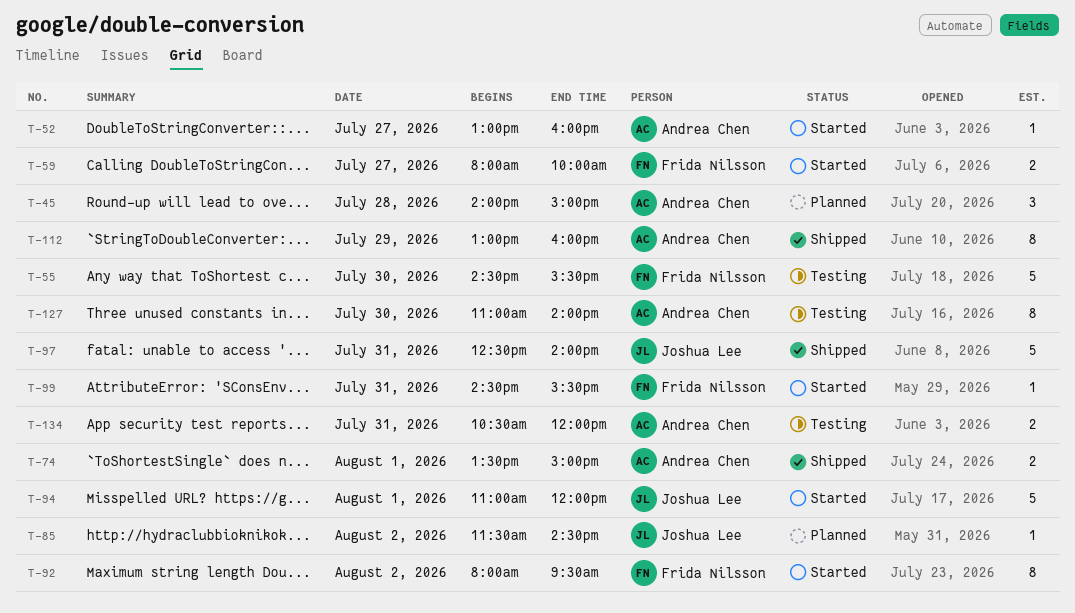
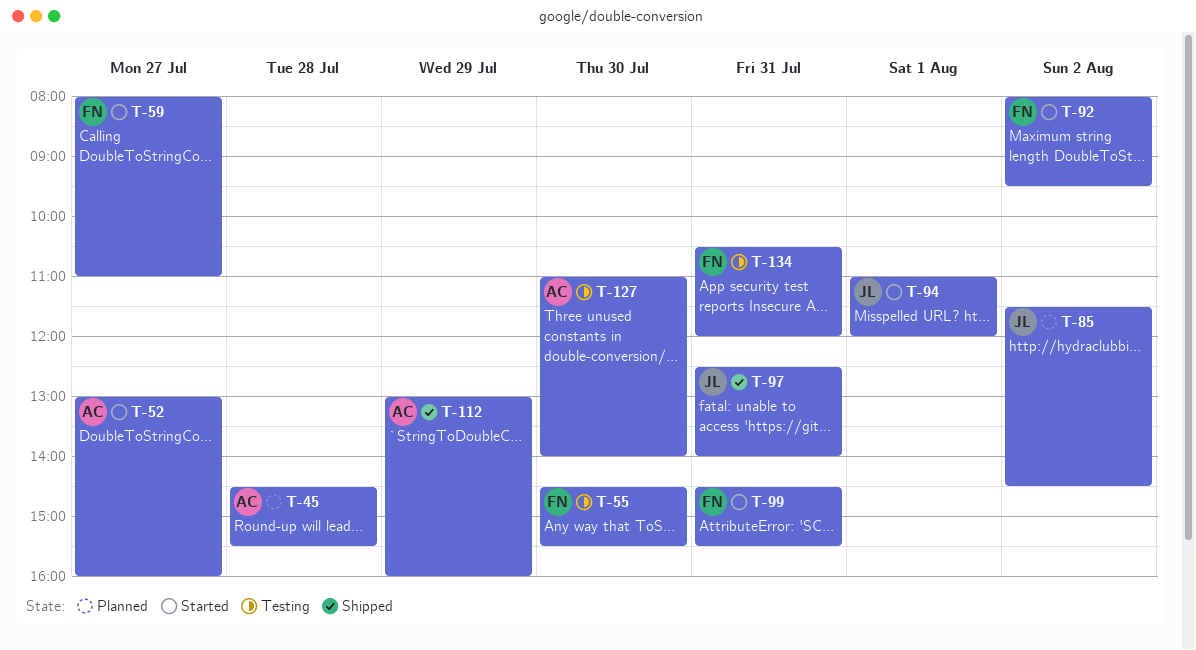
T-45, begins: 14:00 -> 14:30
T-45, ends: 15:00 -> 15:30
T-59, ends: 10:00 -> 11:00
T-74: present -> none
T-134, owner: Andrea Chen -> Frida Nilsson

